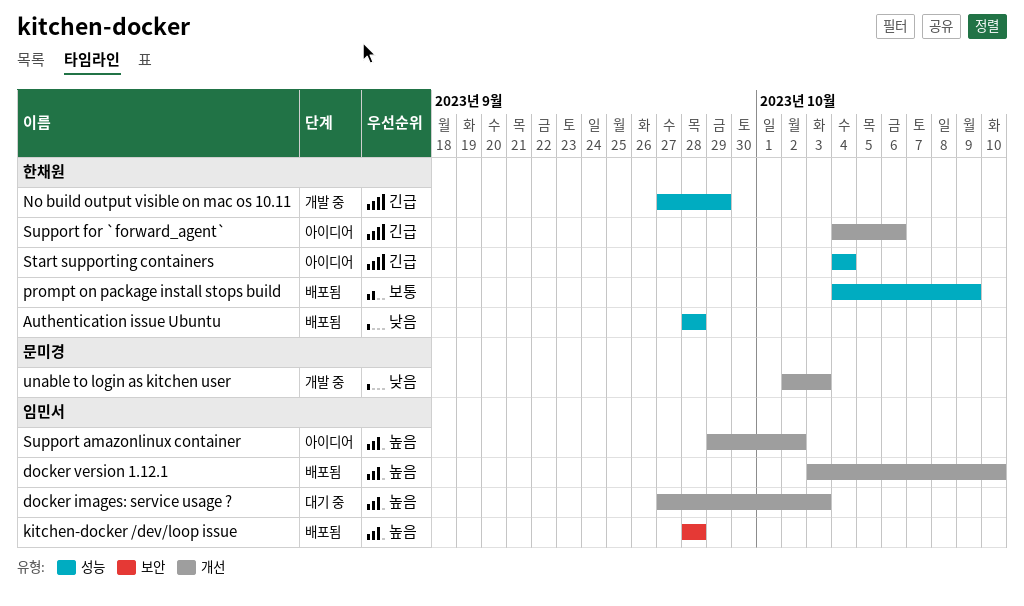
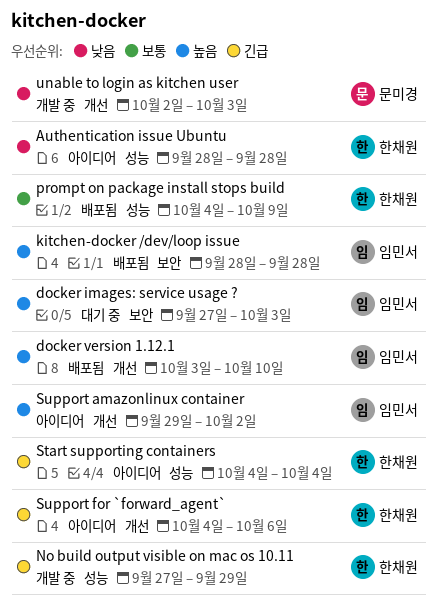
Authentication issue Ubuntu, status: 배포됨 -> 아이디어
docker images: service usage ?, label: 개선 -> 보안

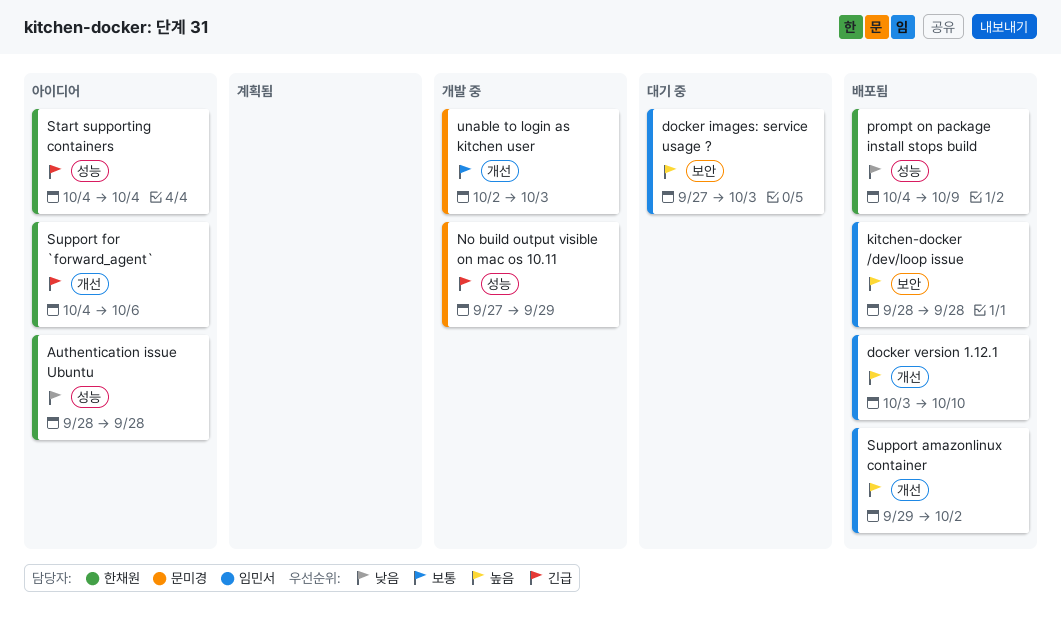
No build output visible on mac os 10.11, owner: 한채원 -> 문미경
prompt on package install stops build, priority: 보통 -> 낮음
Support amazonlinux container, status: 아이디어 -> 배포됨
unable to login as kitchen user, priority: 낮음 -> 보통

